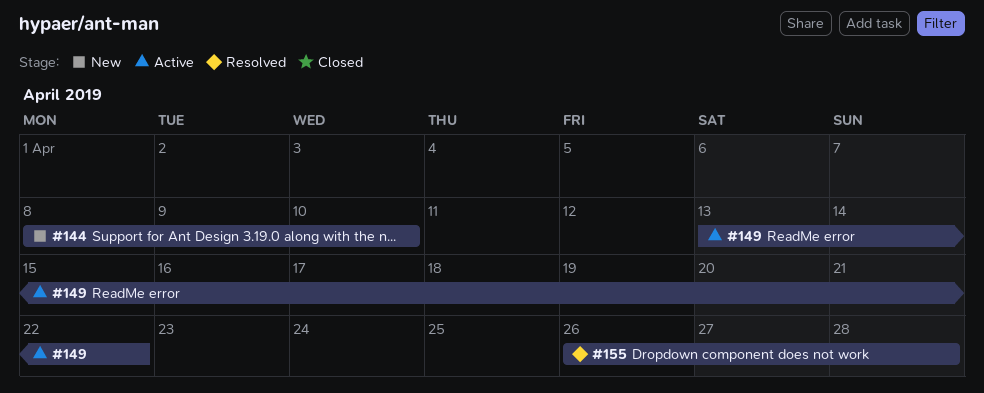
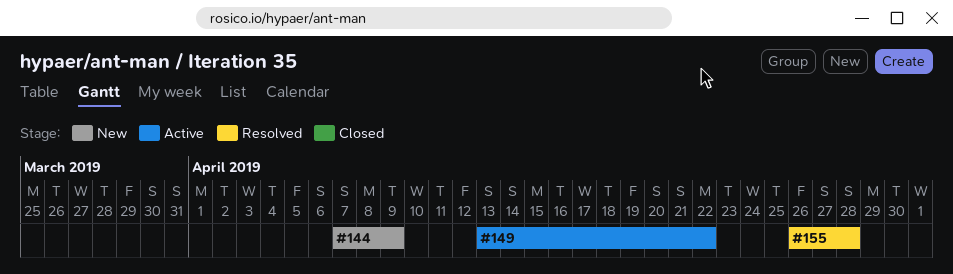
#144, start: Apr 8 -> Apr 7
#144, due: Apr 10 -> Apr 9

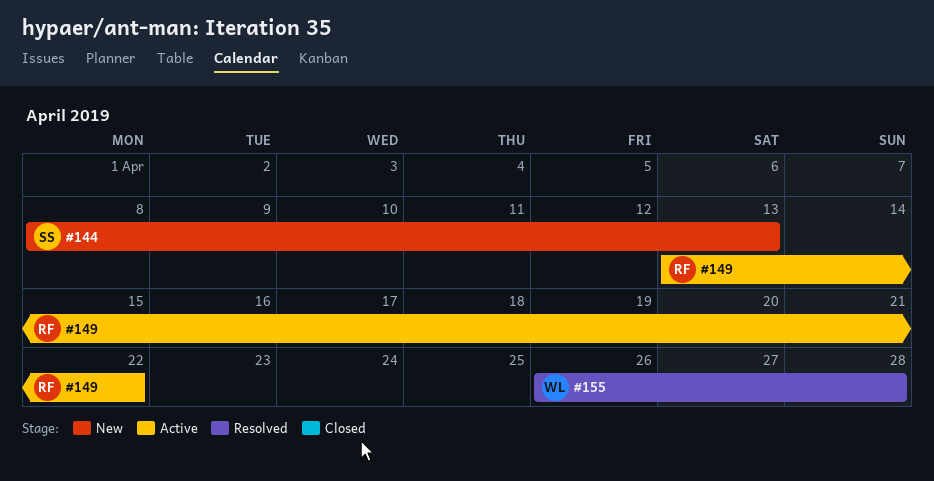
#144, start: Apr 7 -> Apr 8
#144, due: Apr 9 -> Apr 13

